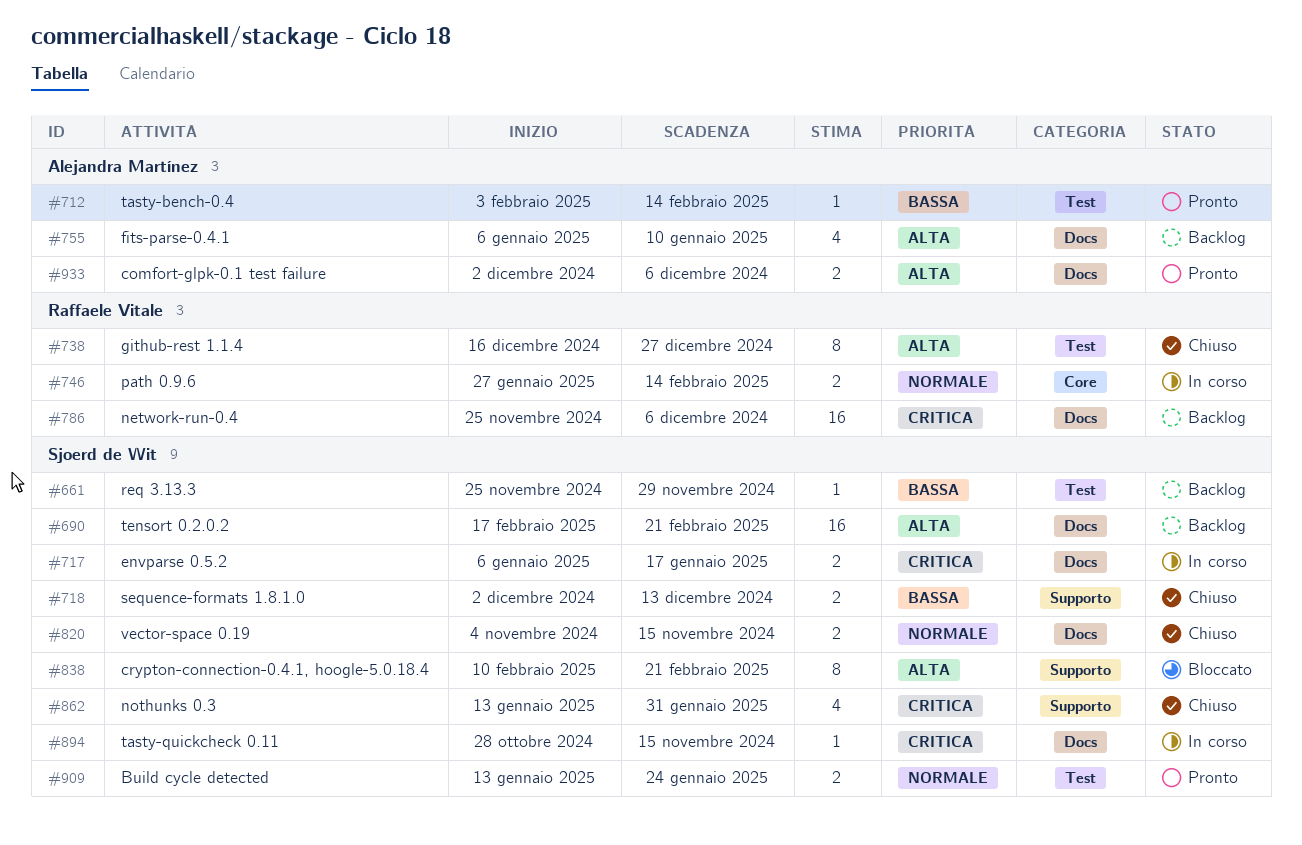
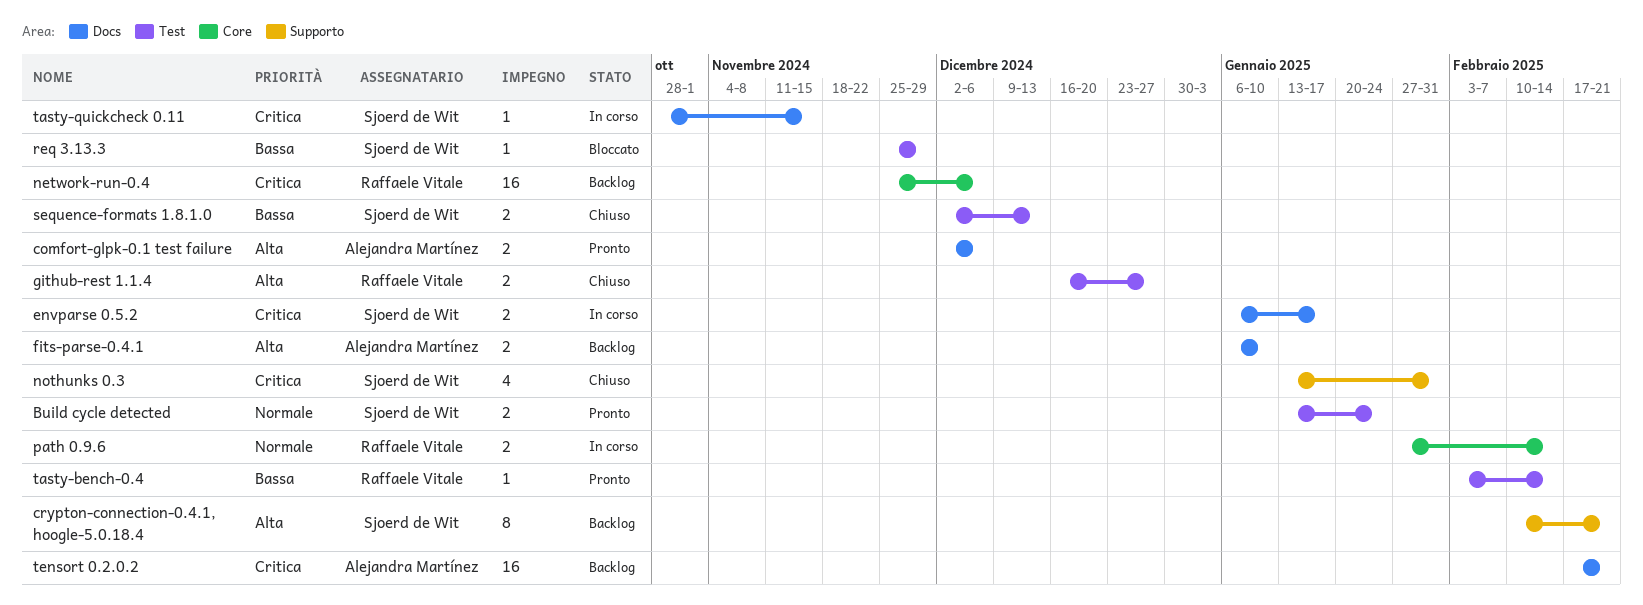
crypton-connection-0.4.1, hoogle-5.0.18.4, status: Bloccato -> Backlog
fits-parse-0.4.1, estimate: 4 -> 2
github-rest 1.1.4, estimate: 8 -> 2
network-run-0.4, label: Docs -> Core
req 3.13.3, status: Backlog -> Bloccato
sequence-formats 1.8.1.0, label: Supporto -> Test
tasty-bench-0.4, owner: Alejandra Martínez -> Raffaele Vitale
tensort 0.2.0.2, owner: Sjoerd de Wit -> Alejandra Martínez
tensort 0.2.0.2, priority: Alta -> Critica
vector-space 0.19: present -> none

